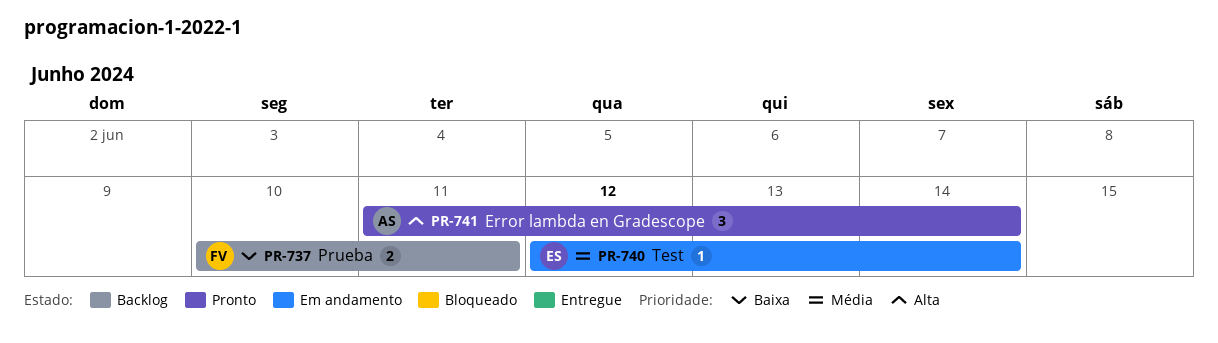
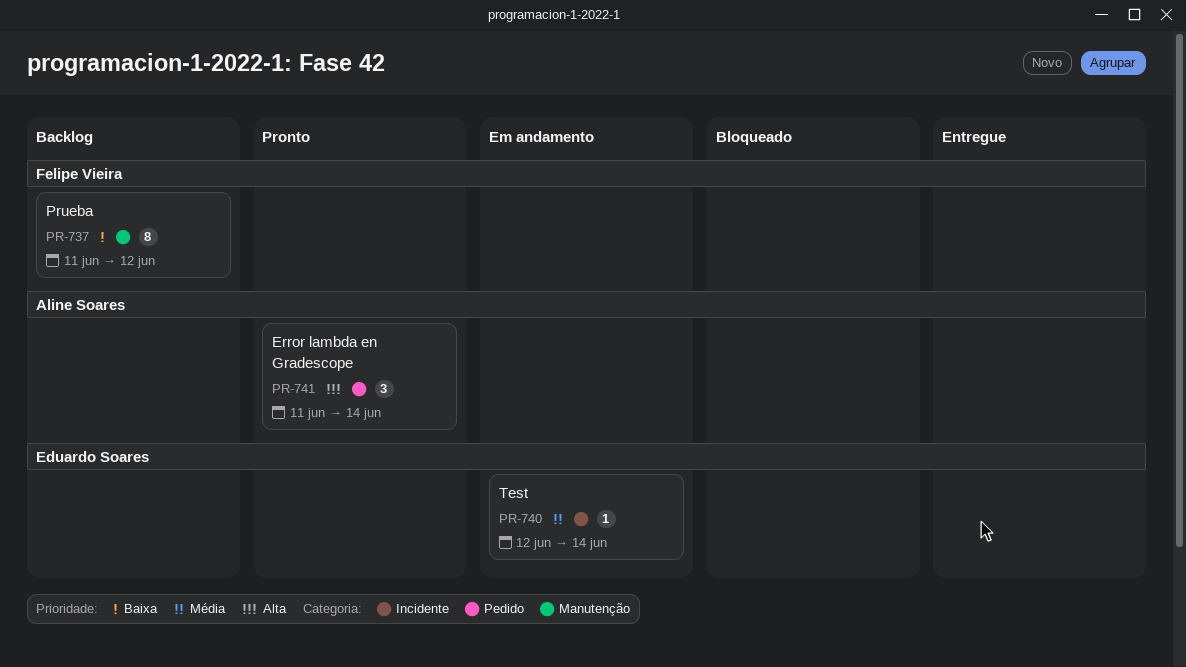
PR-737, estimate: 2 -> 8
PR-737, start: Jun 10 -> Jun 11
PR-737, due: Jun 11 -> Jun 12

